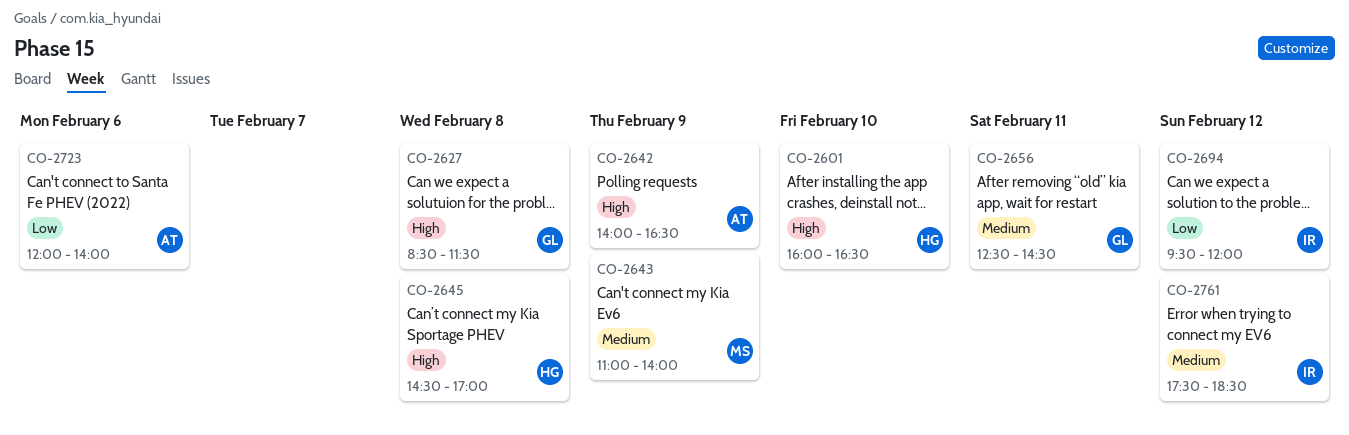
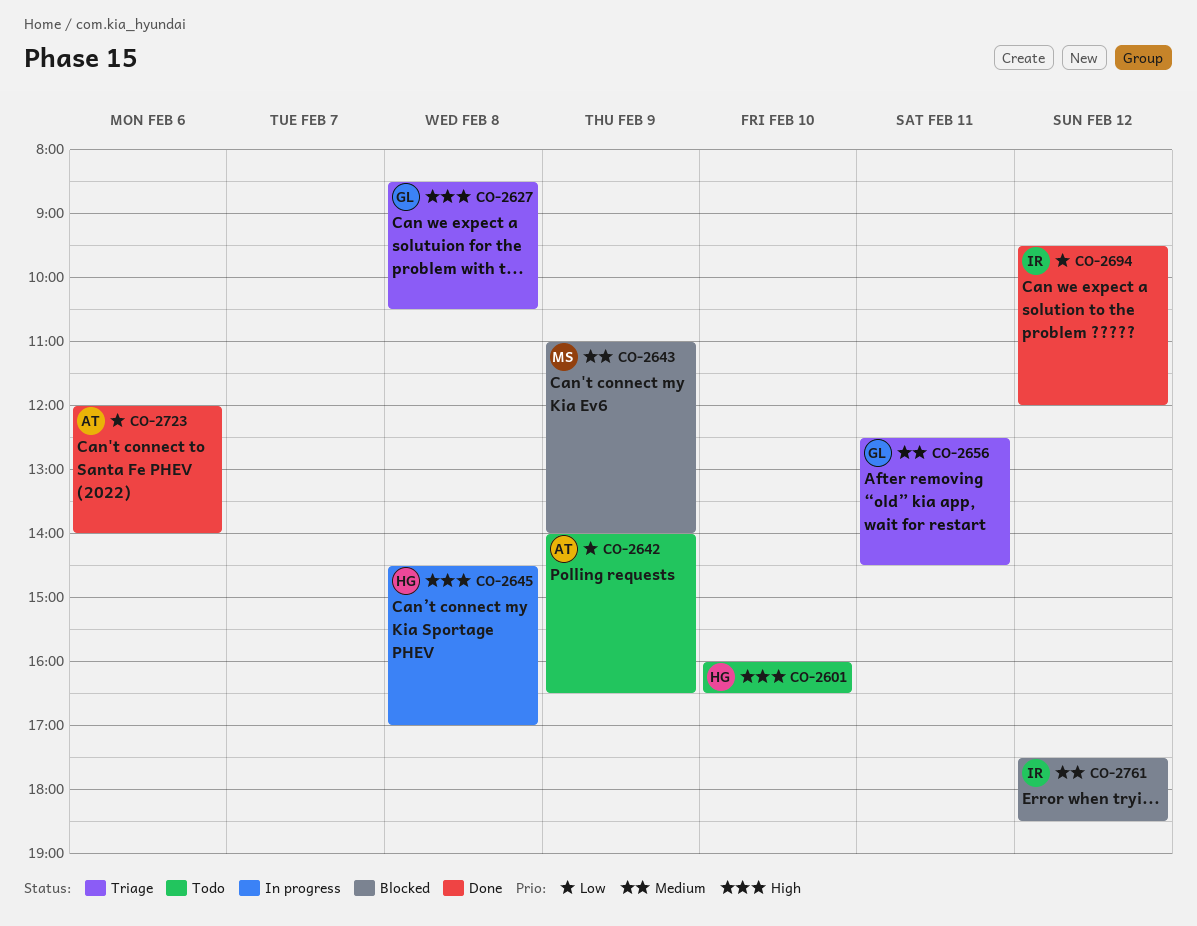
CO-2627, ends: 11:30 -> 10:30
CO-2642, priority: High -> Low

